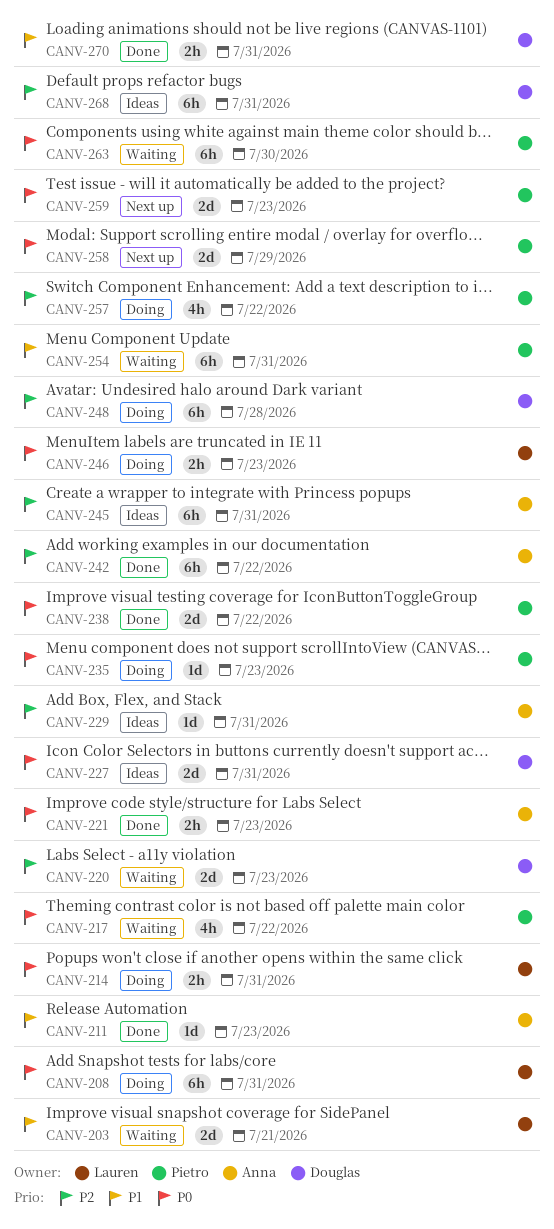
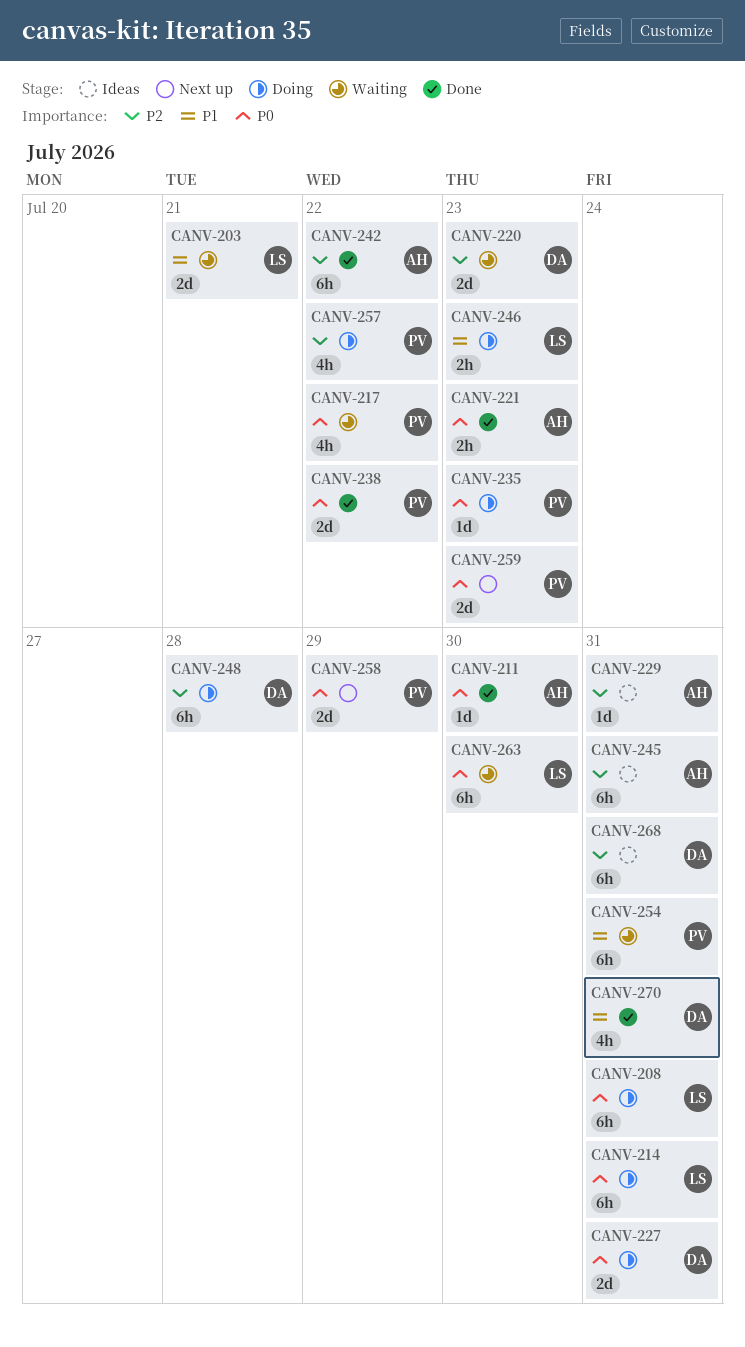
CANV-211, priority: P1 -> P0
CANV-211, due: Jul 23 -> Jul 30
CANV-214, estimate: 2h -> 6h
CANV-227, status: Ideas -> Doing
CANV-246, priority: P0 -> P1
CANV-263, owner: Pietro -> Lauren
CANV-270, estimate: 2h -> 4h

